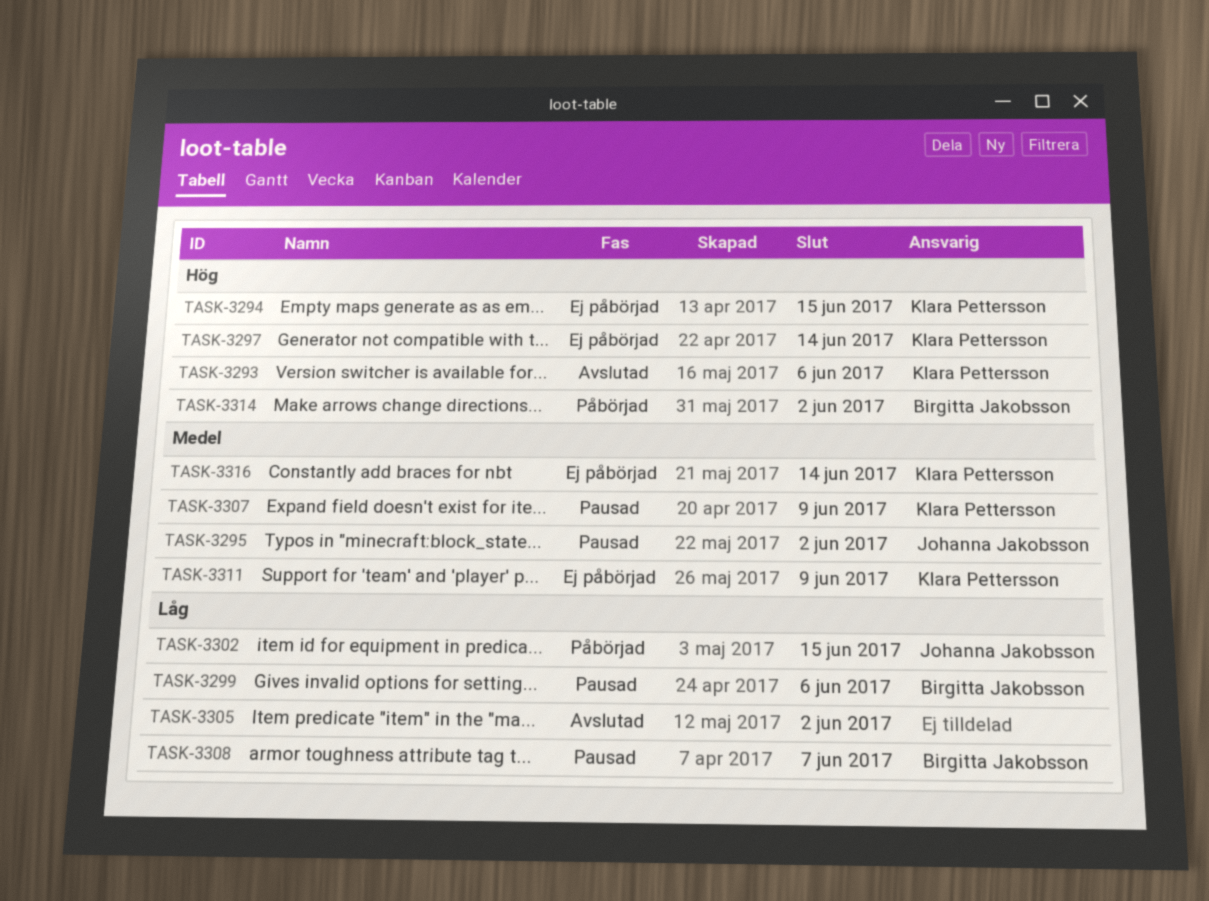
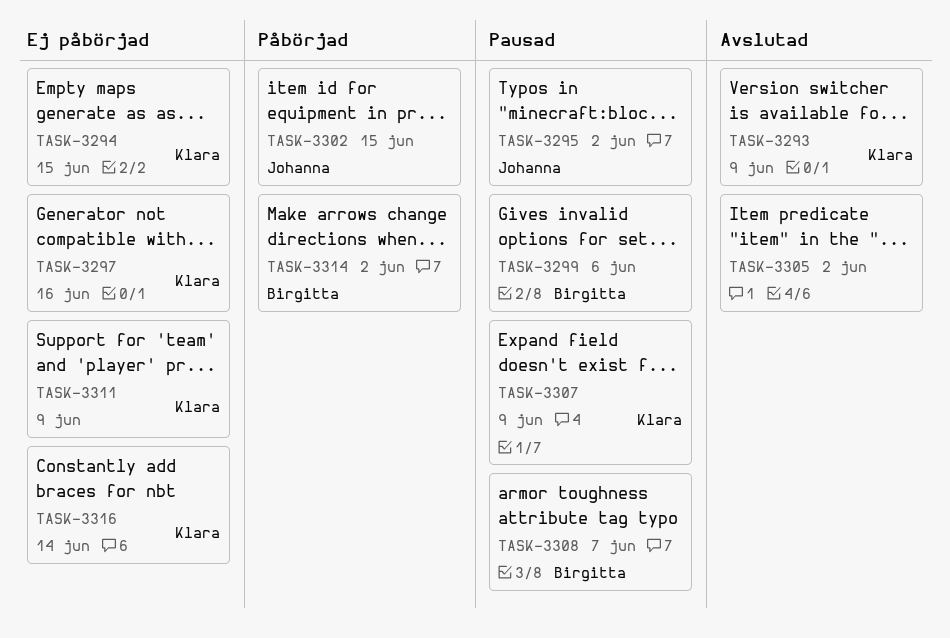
TASK-3293, due: Jun 6 -> Jun 9
TASK-3297, due: Jun 14 -> Jun 16

